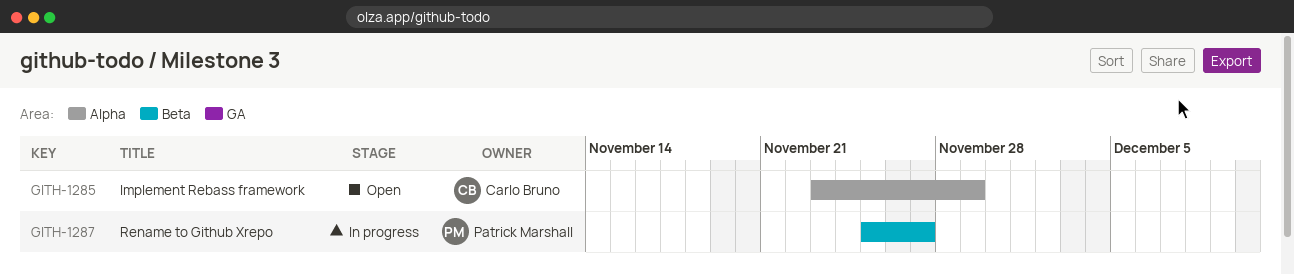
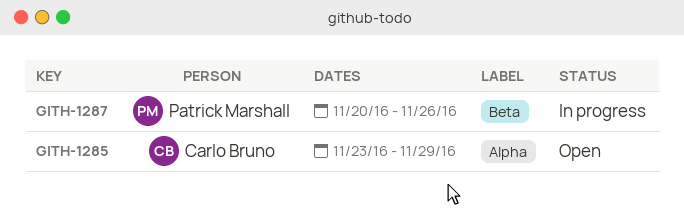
GITH-1287, start: Nov 25 -> Nov 20
GITH-1287, due: Nov 27 -> Nov 26

